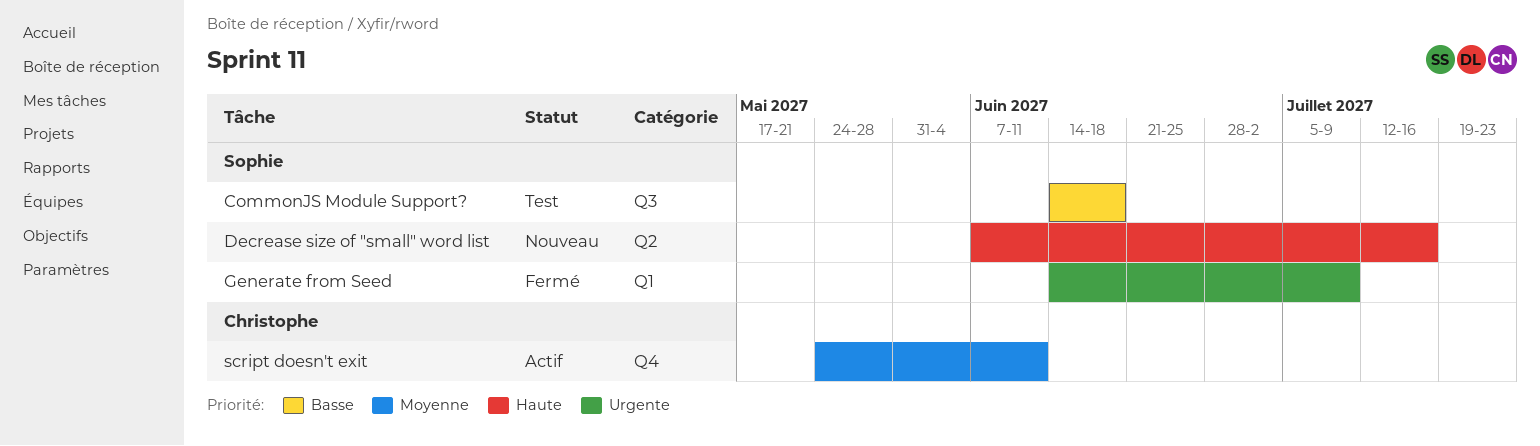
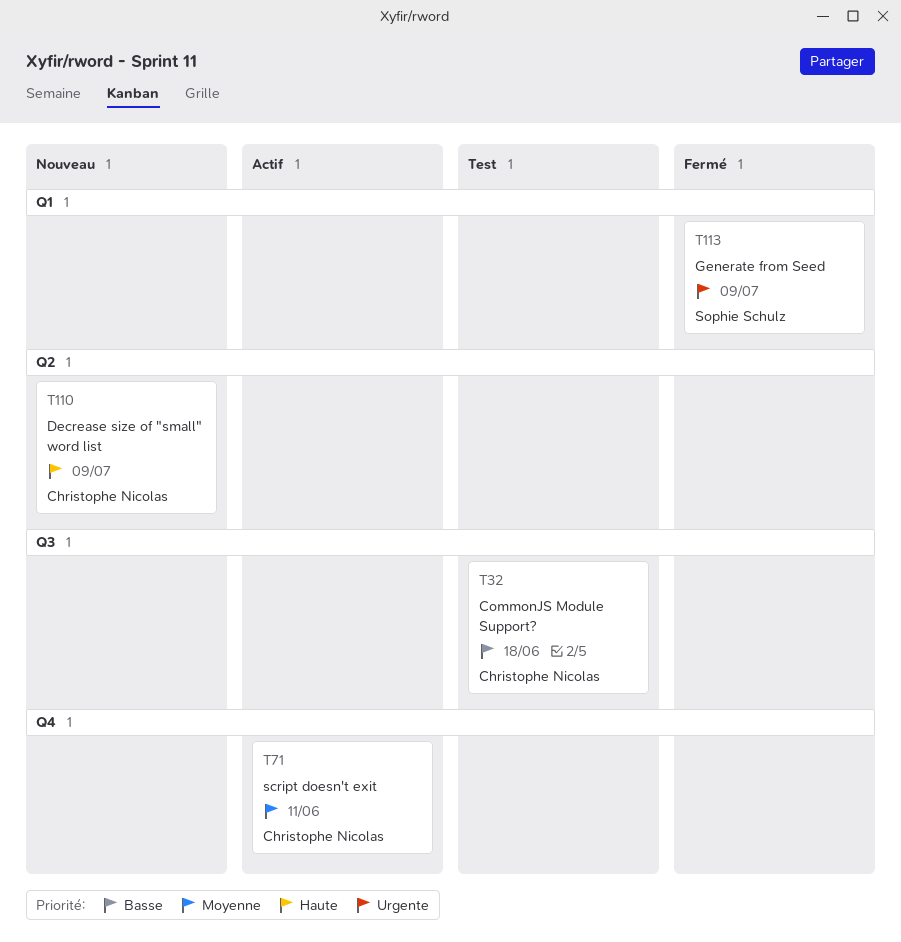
CommonJS Module Support?, owner: Sophie Schulz -> Christophe Nicolas
Decrease size of "small" word list, owner: Sophie Schulz -> Christophe Nicolas
Decrease size of "small" word list, due: Jul 16 -> Jul 9

